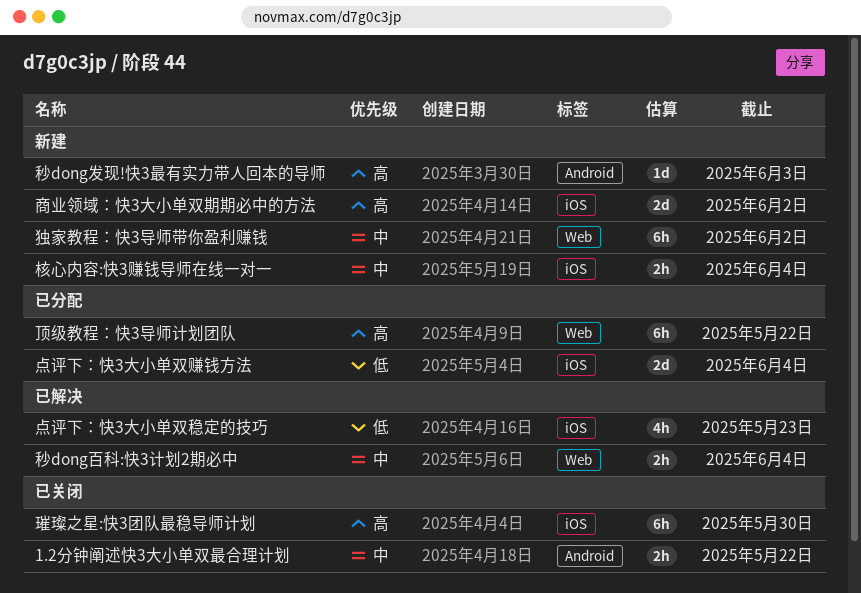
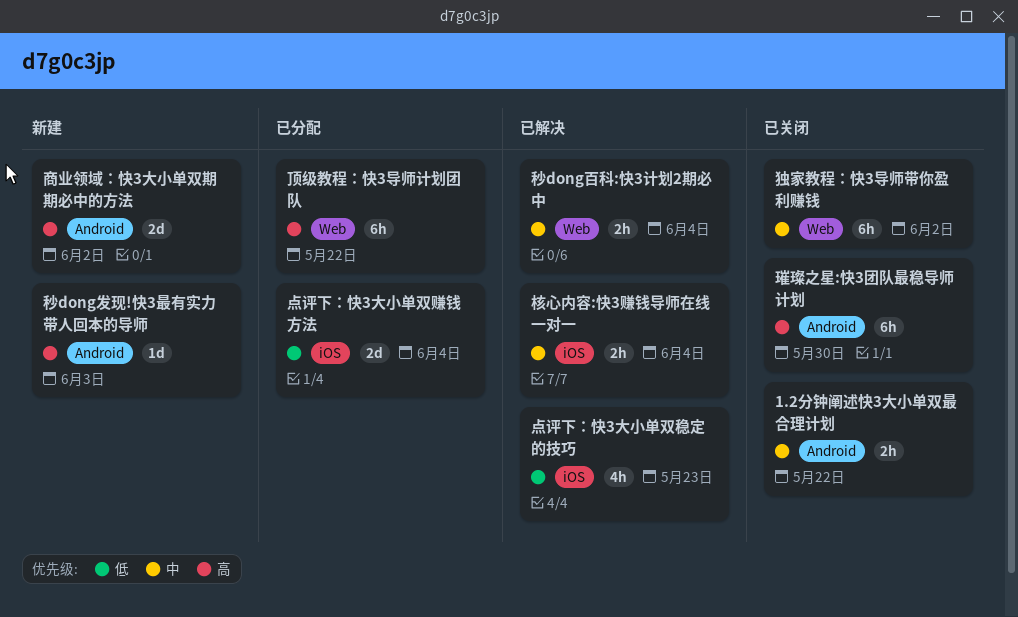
商业领域：快3大小单双期期必中的方法, label: iOS -> Android
核心内容:快3赚钱导师在线一对一, status: 新建 -> 已解决
独家教程：快3导师带你盈利赚钱, status: 新建 -> 已关闭
璀璨之星:快3团队最稳导师计划, label: iOS -> Android

